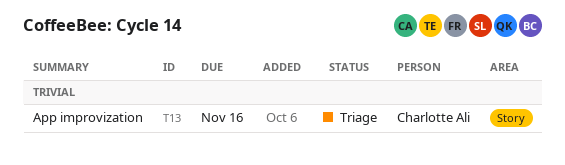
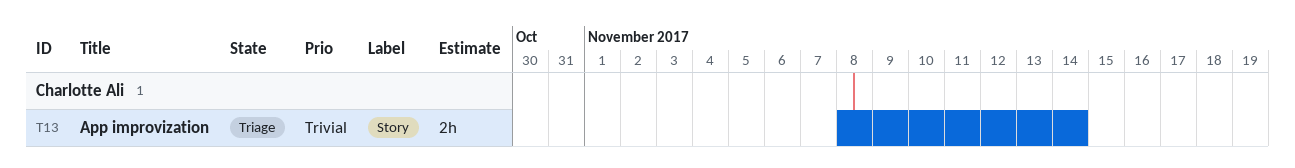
T13, due: Nov 16 -> Nov 14

